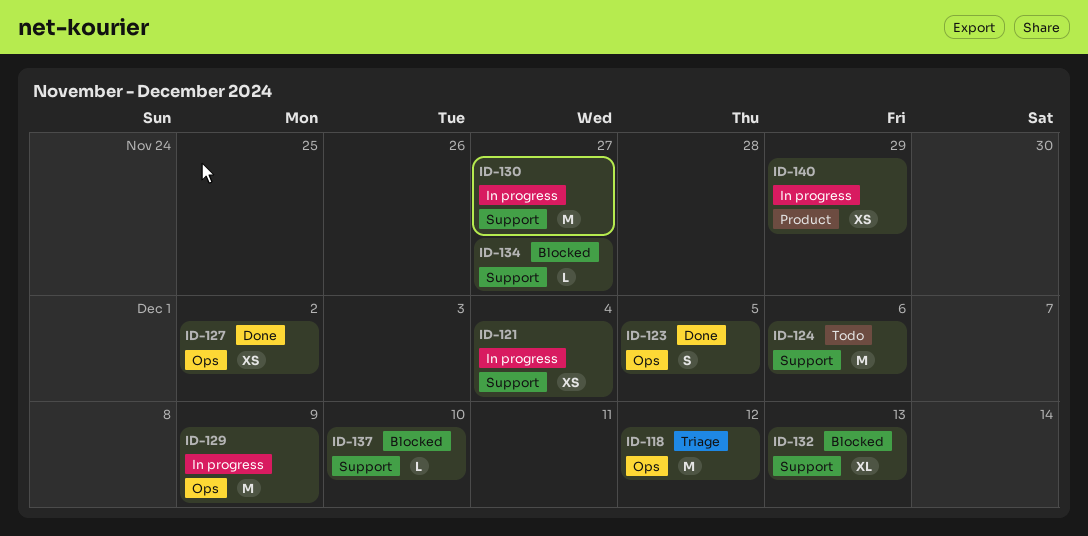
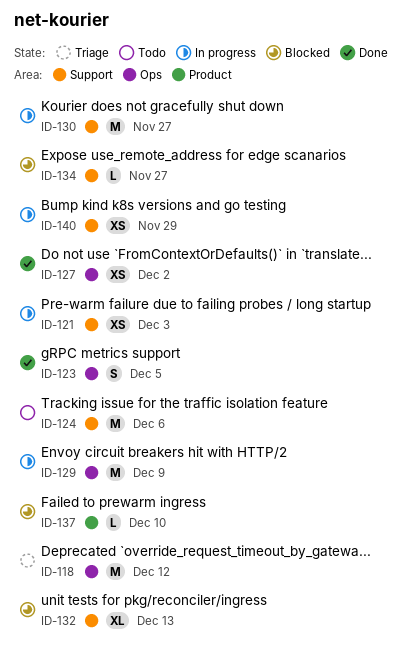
ID-121, due: Dec 4 -> Dec 3
ID-137, label: Support -> Product
ID-140, label: Product -> Support

